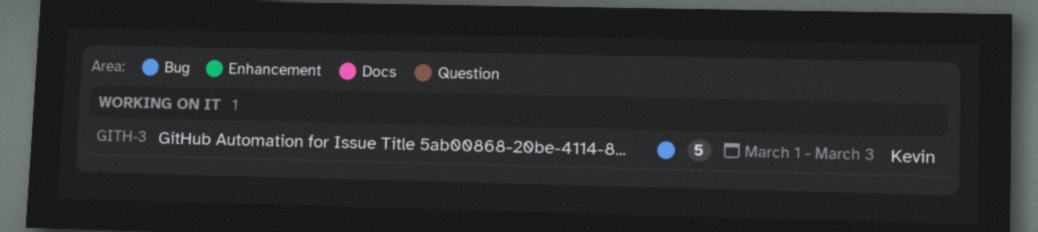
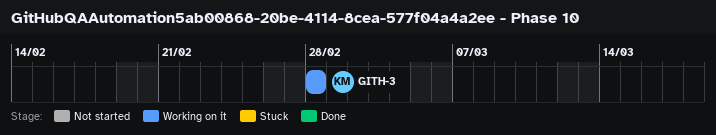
GITH-3, start: Mar 1 -> Feb 28
GITH-3, due: Mar 3 -> Feb 28

